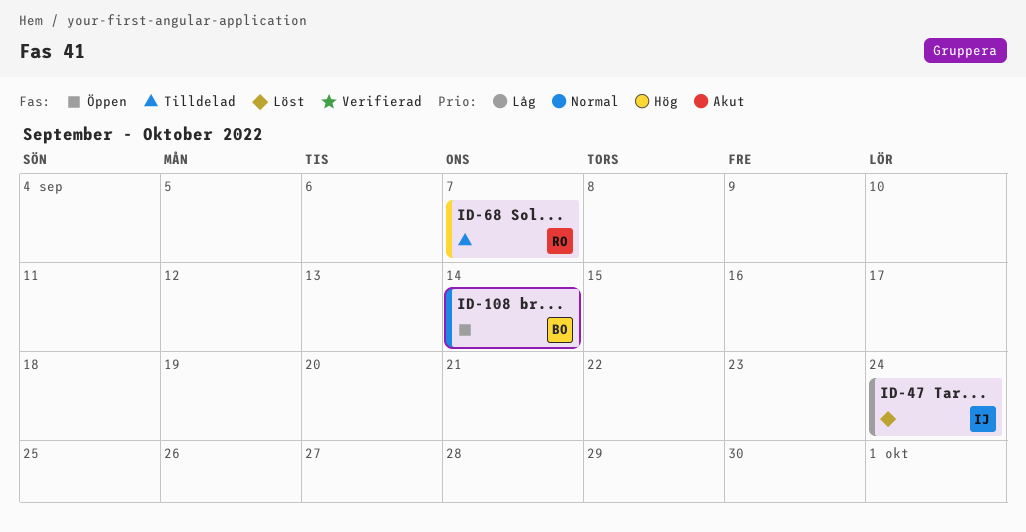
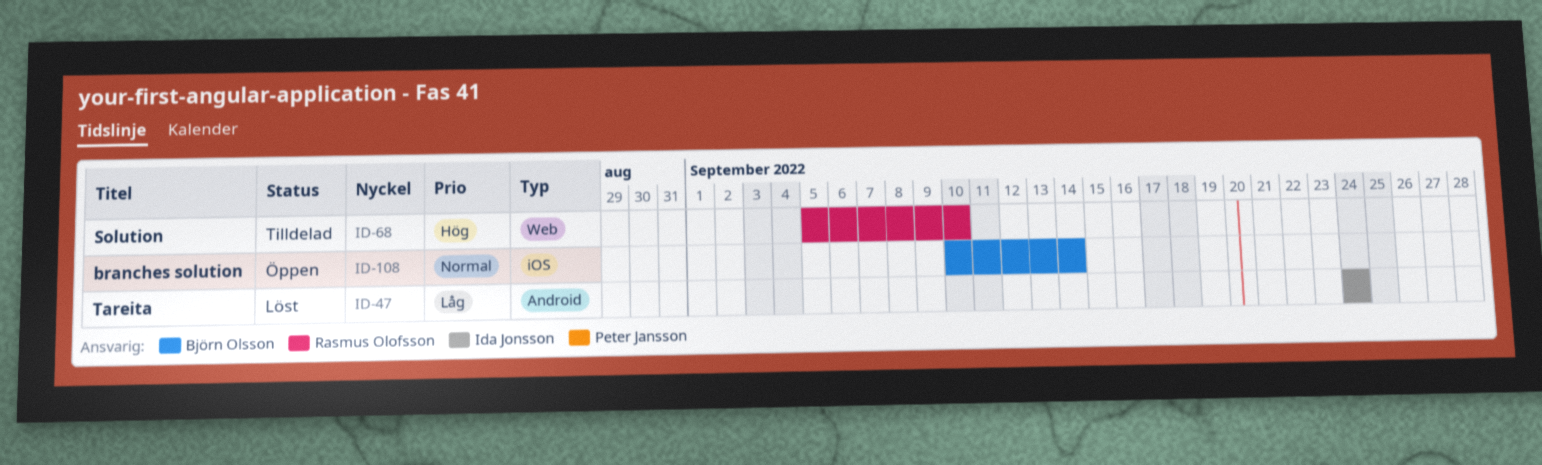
ID-68, due: Sep 7 -> Sep 10

